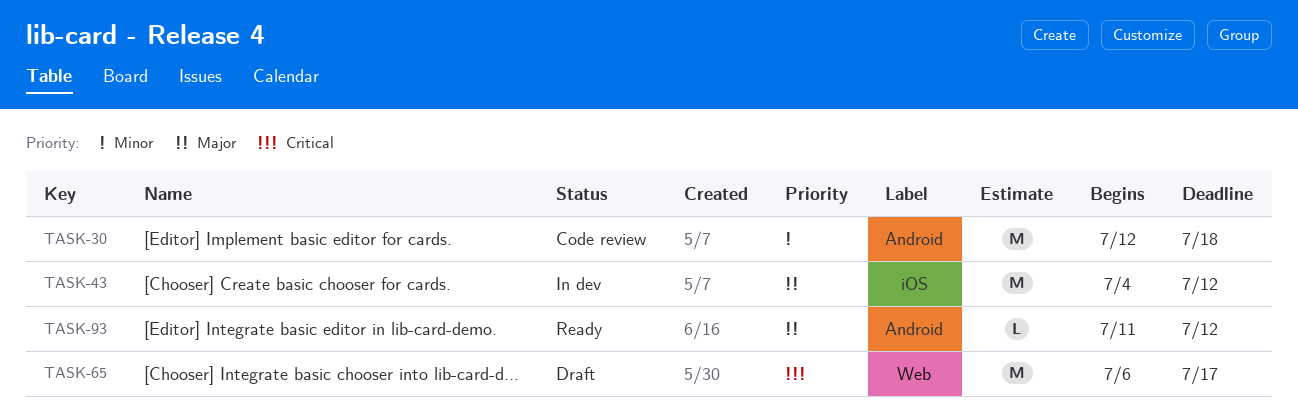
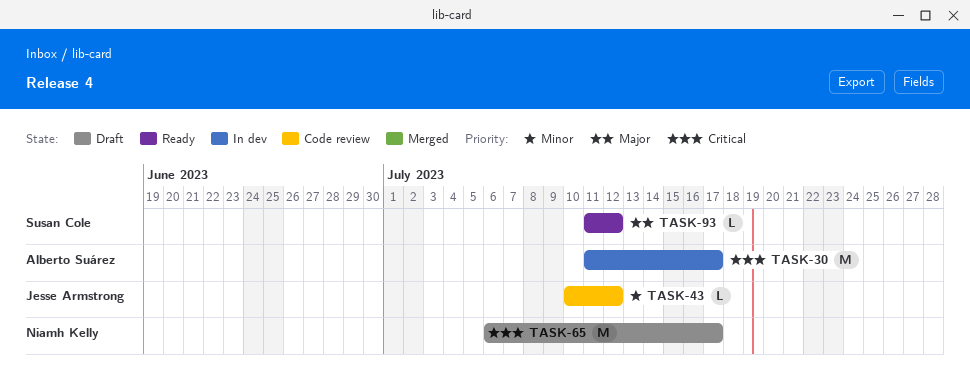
TASK-30, status: Code review -> In dev
TASK-30, priority: Minor -> Critical
TASK-30, start: Jul 12 -> Jul 11
TASK-30, due: Jul 18 -> Jul 17
TASK-43, status: In dev -> Code review
TASK-43, priority: Major -> Minor
TASK-43, estimate: M -> L
TASK-43, start: Jul 4 -> Jul 10

